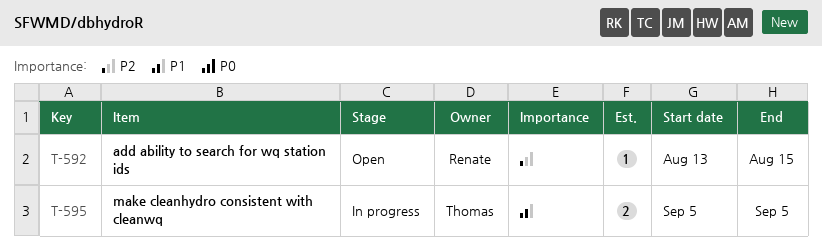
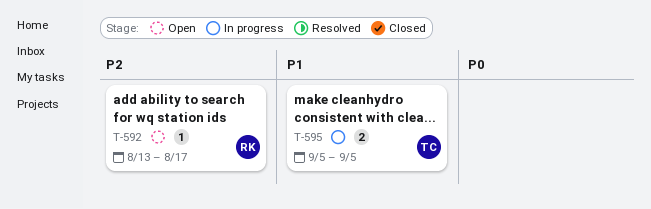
T-592, due: Aug 15 -> Aug 17

